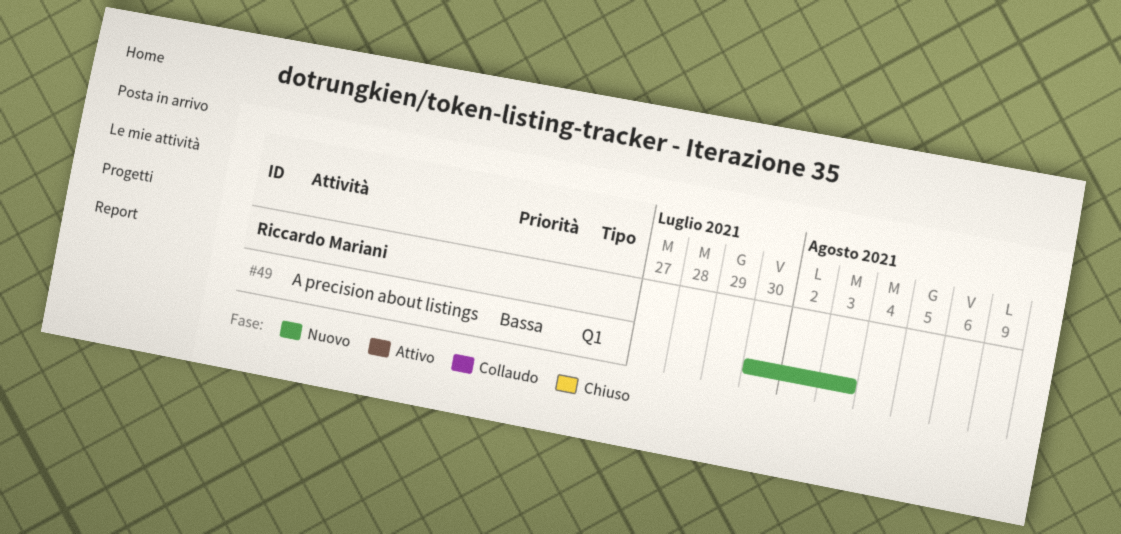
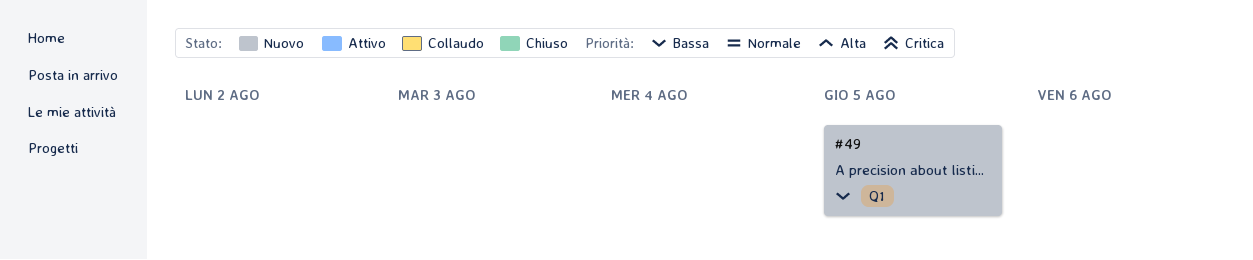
#49, due: Aug 3 -> Aug 5

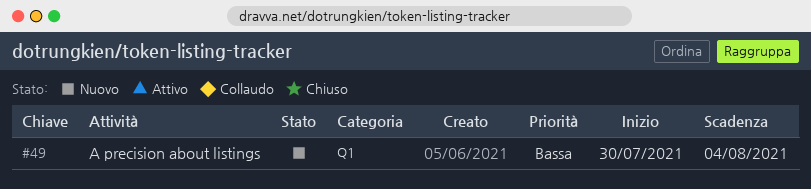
#49, due: Aug 5 -> Aug 4

